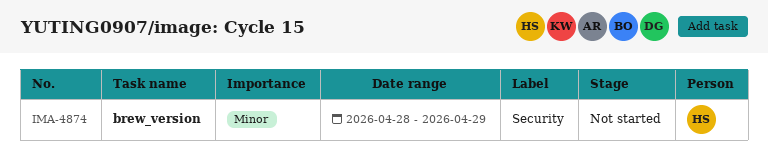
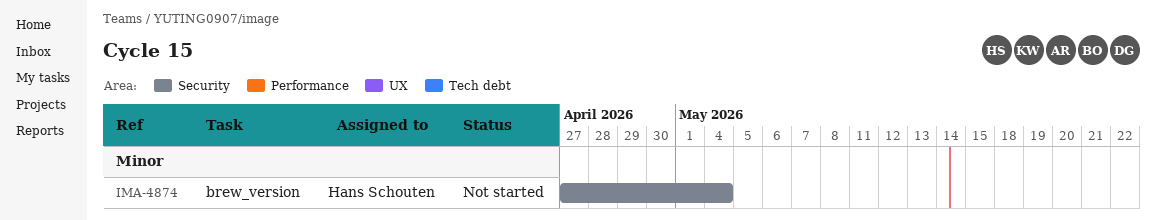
IMA-4874, start: Apr 28 -> Apr 27
IMA-4874, due: Apr 29 -> May 4

